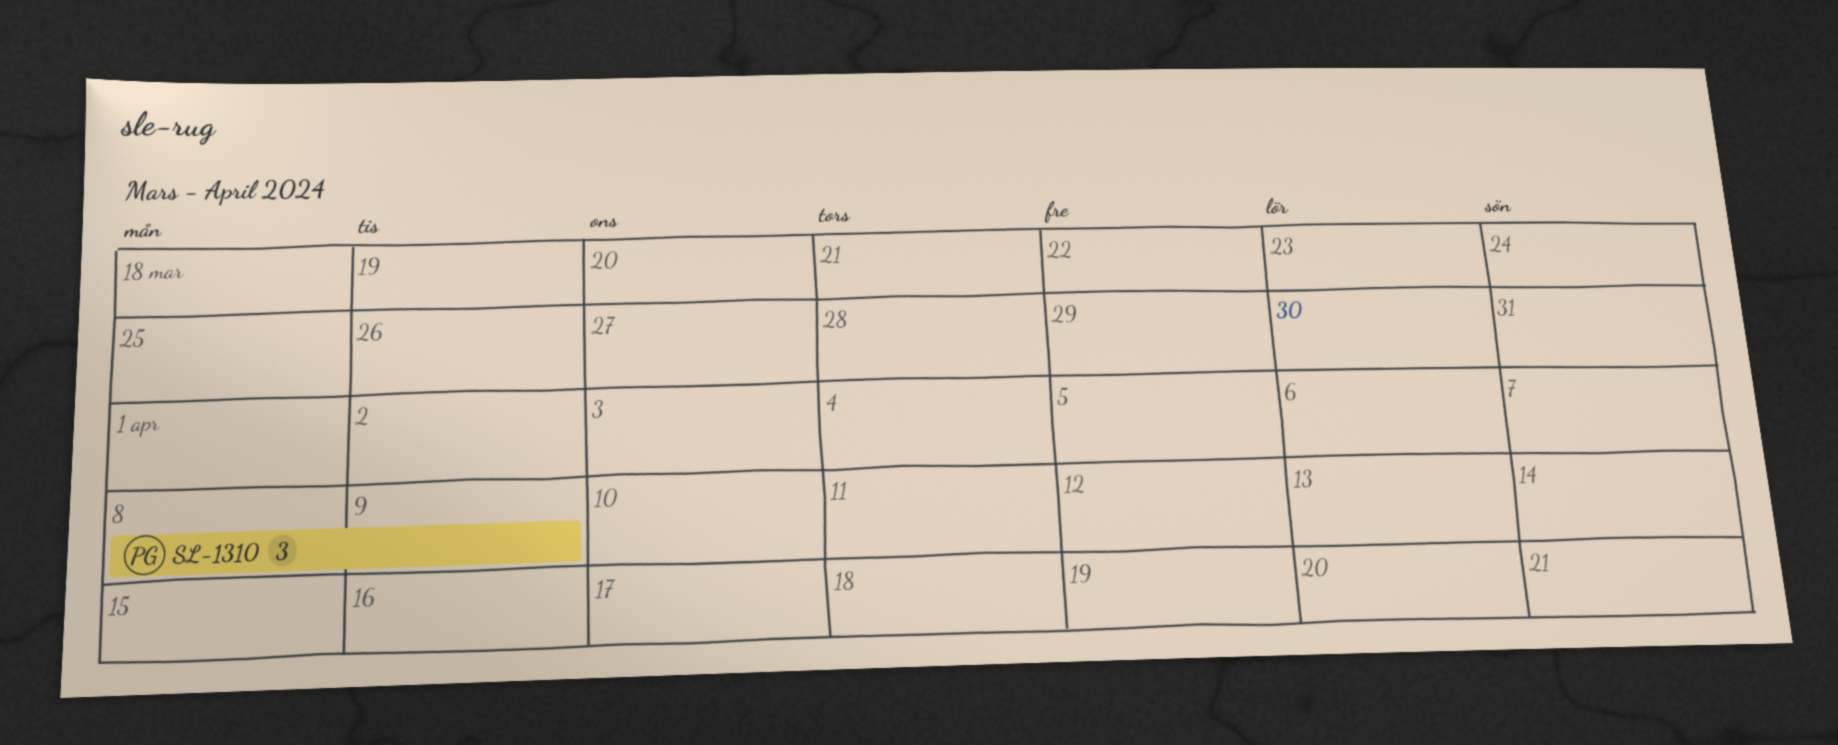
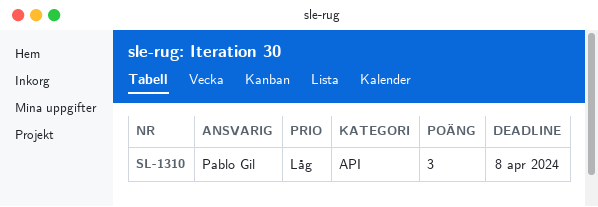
SL-1310, due: Apr 9 -> Apr 8

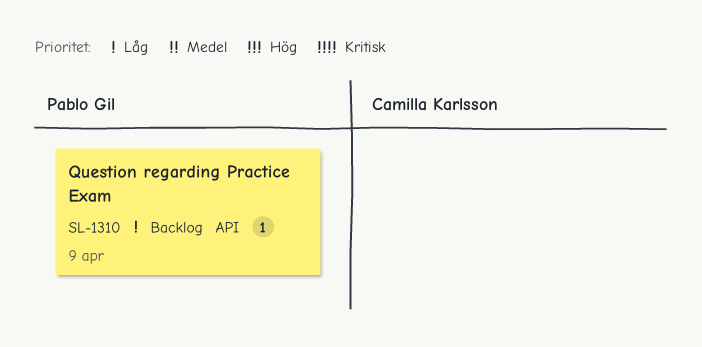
SL-1310, estimate: 3 -> 1
SL-1310, due: Apr 8 -> Apr 9

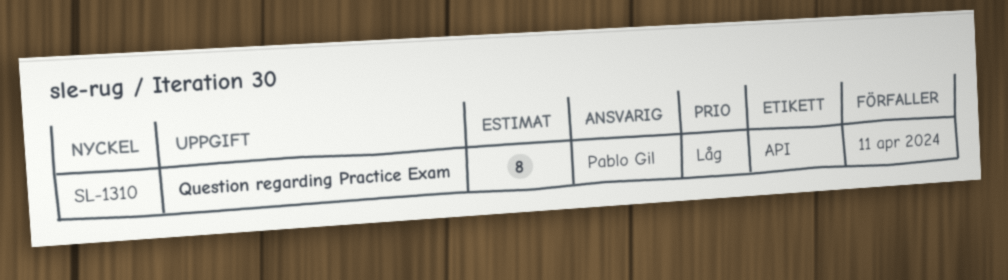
SL-1310, estimate: 1 -> 8
SL-1310, due: Apr 9 -> Apr 11

